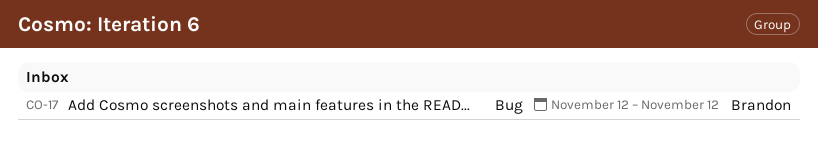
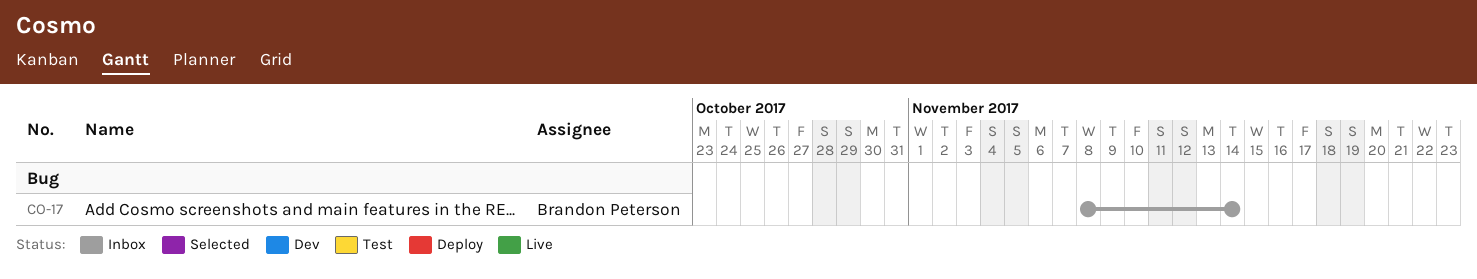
CO-17, start: Nov 12 -> Nov 8
CO-17, due: Nov 12 -> Nov 14

